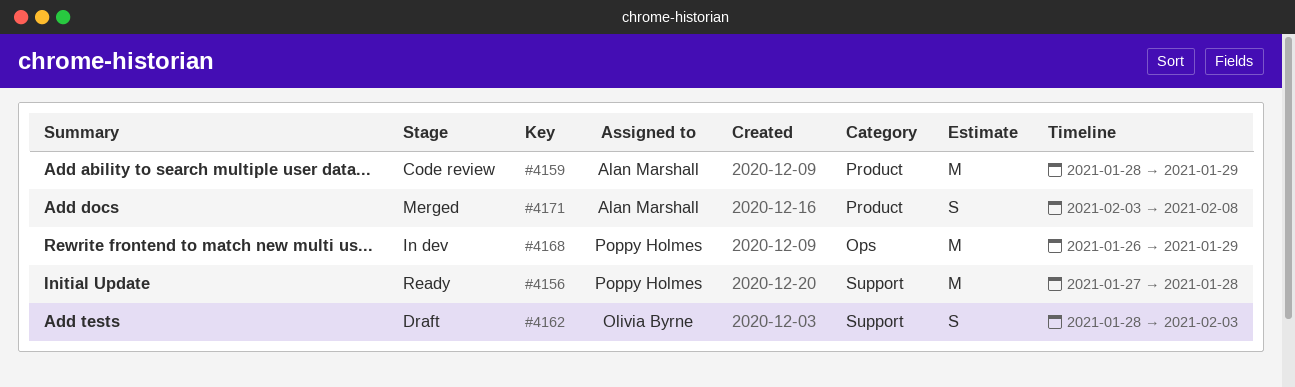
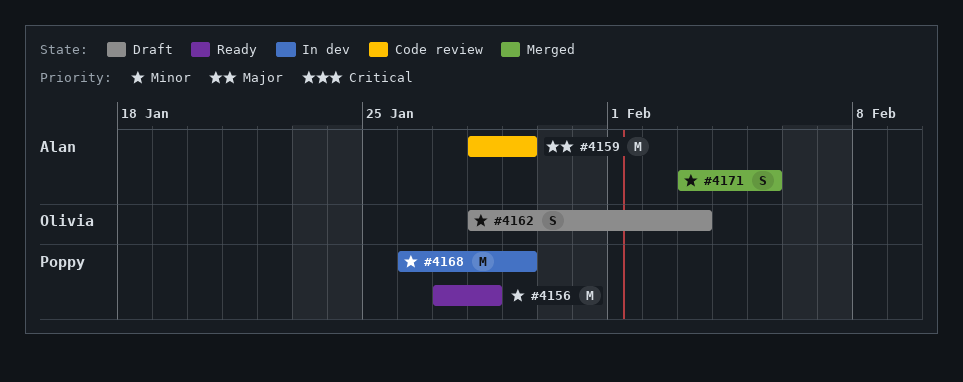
#4171, due: Feb 8 -> Feb 5

